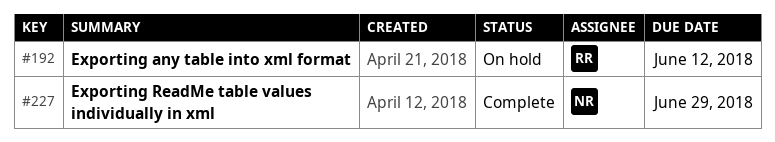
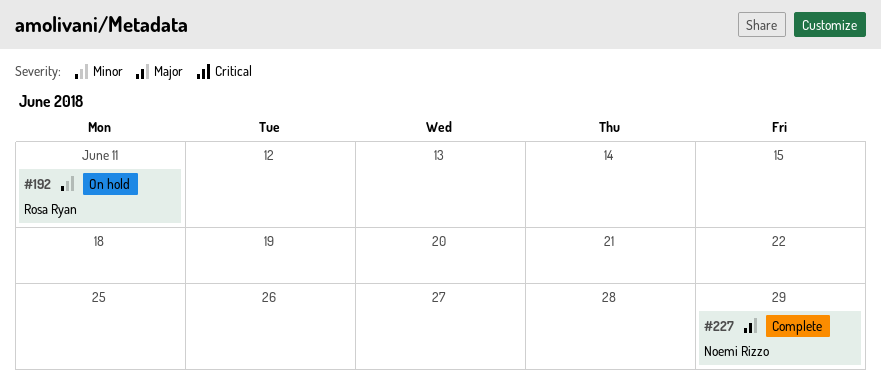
#192, due: Jun 12 -> Jun 11

